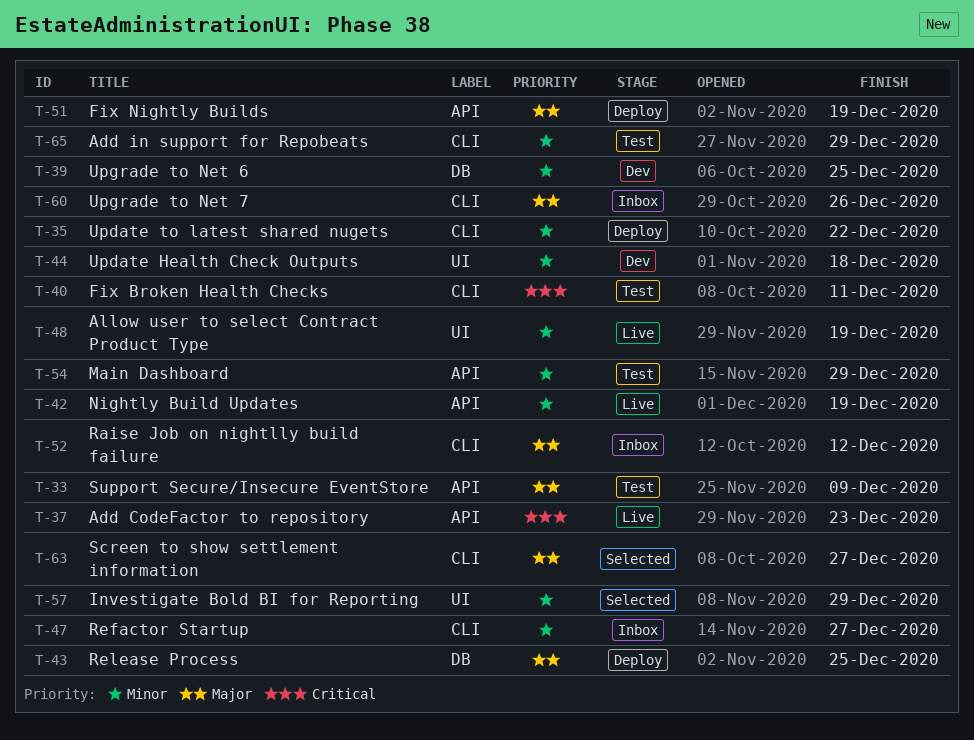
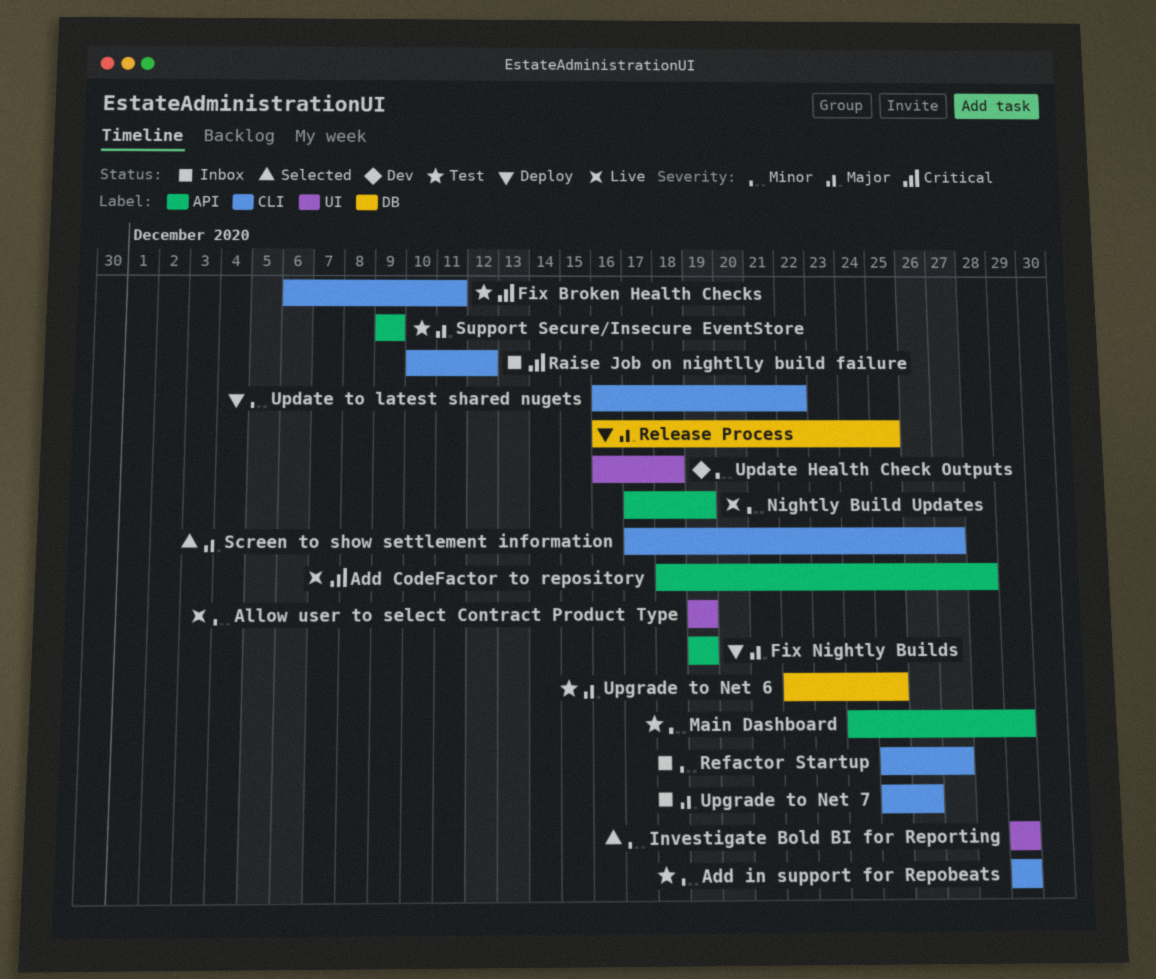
Add CodeFactor to repository, due: Dec 23 -> Dec 28
Raise Job on nightlly build failure, priority: Major -> Critical
Upgrade to Net 6, status: Dev -> Test
Upgrade to Net 6, priority: Minor -> Major

